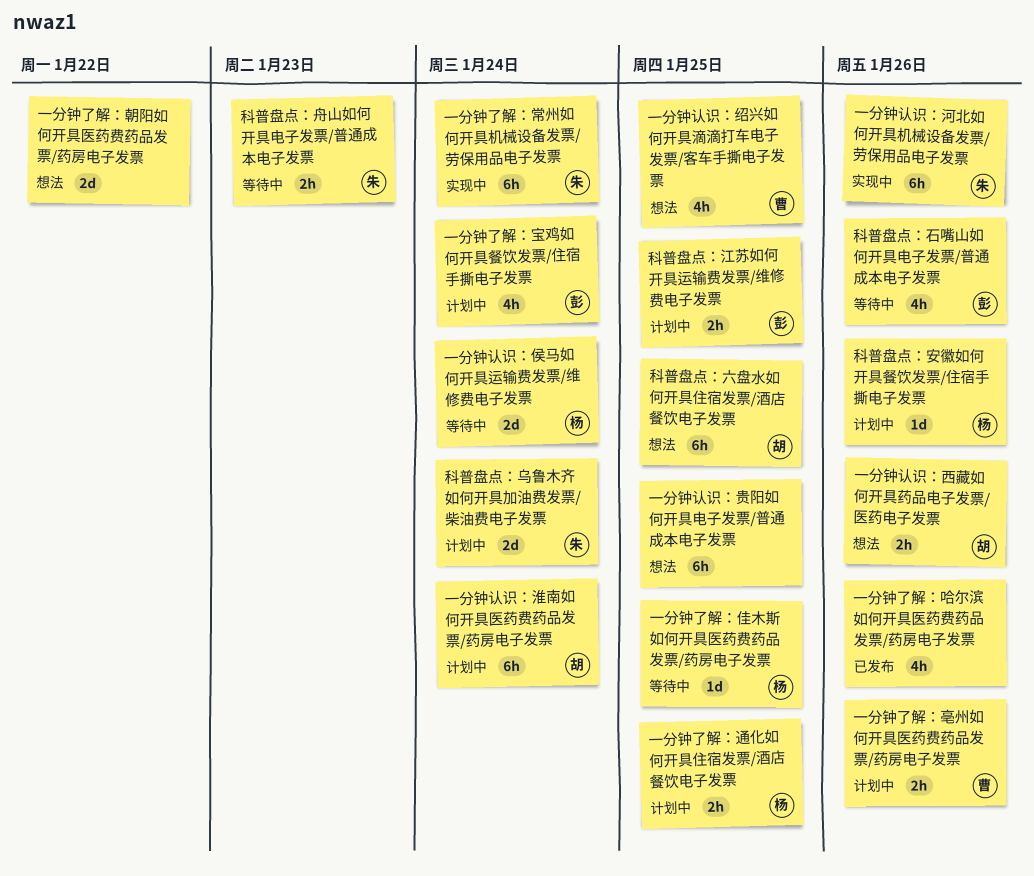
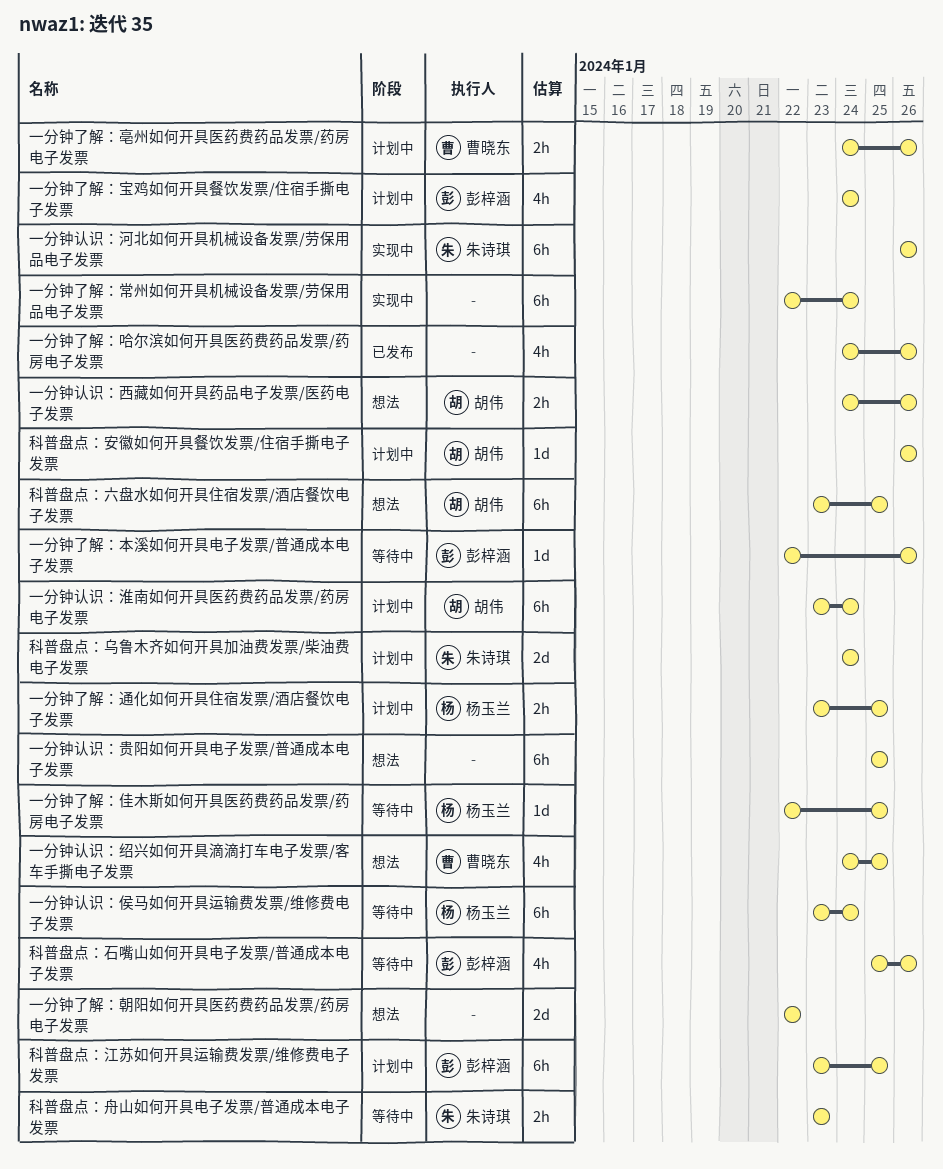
一分钟了解：常州如何开具机械设备发票/劳保用品电子发票, owner: 朱诗琪 -> none
一分钟了解：本溪如何开具电子发票/普通成本电子发票: none -> present
一分钟认识：侯马如何开具运输费发票/维修费电子发票, estimate: 2d -> 6h
科普盘点：安徽如何开具餐饮发票/住宿手撕电子发票, owner: 杨玉兰 -> 胡伟
科普盘点：江苏如何开具运输费发票/维修费电子发票, estimate: 2h -> 6h

